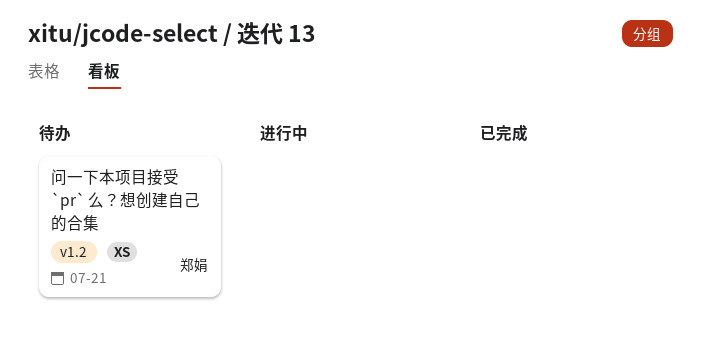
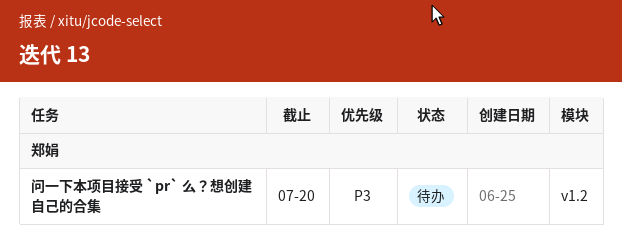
问一下本项目接受 `pr` 么？想创建自己的合集, due: Jul 21 -> Jul 20

